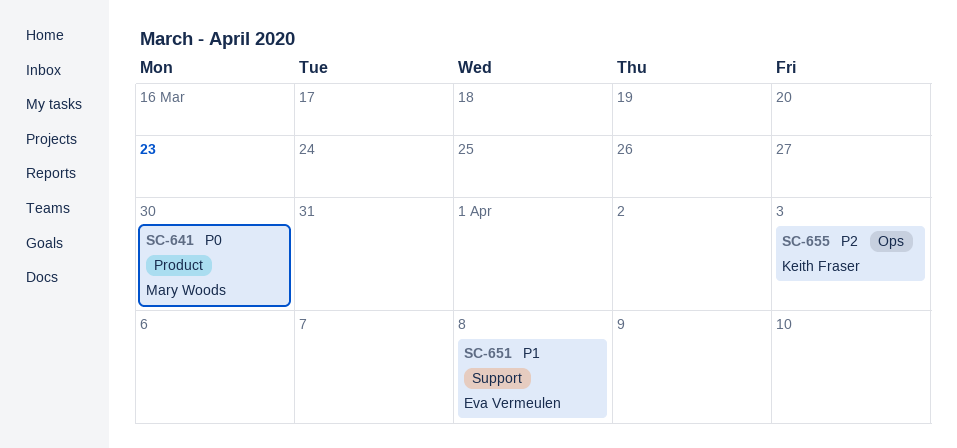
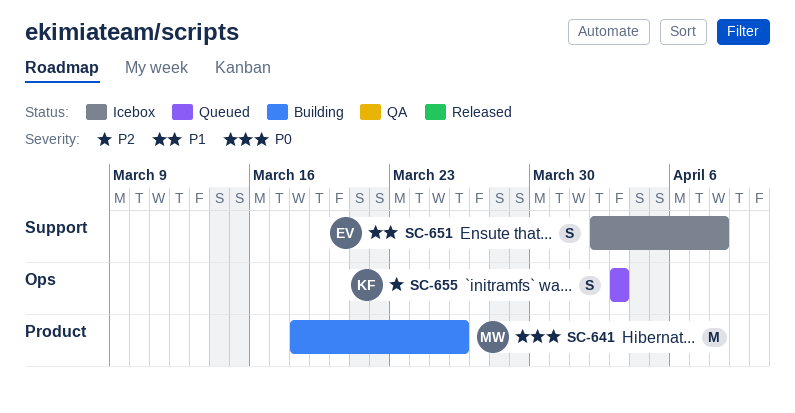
SC-641, due: Mar 30 -> Mar 26

